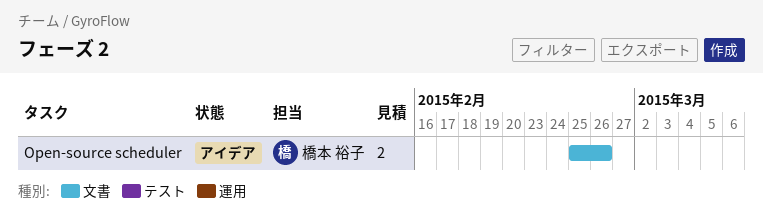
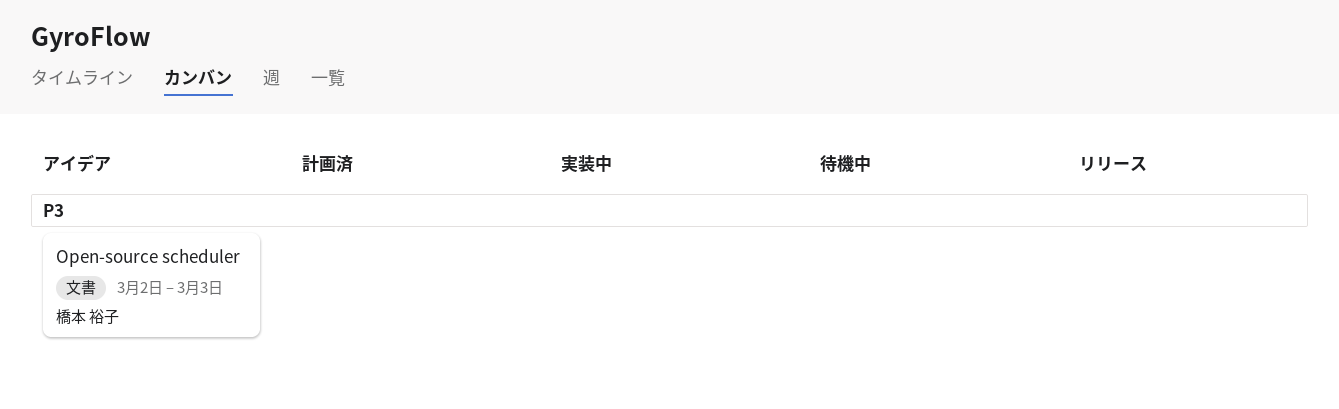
Open-source scheduler, start: Feb 25 -> Mar 2
Open-source scheduler, due: Feb 26 -> Mar 3

